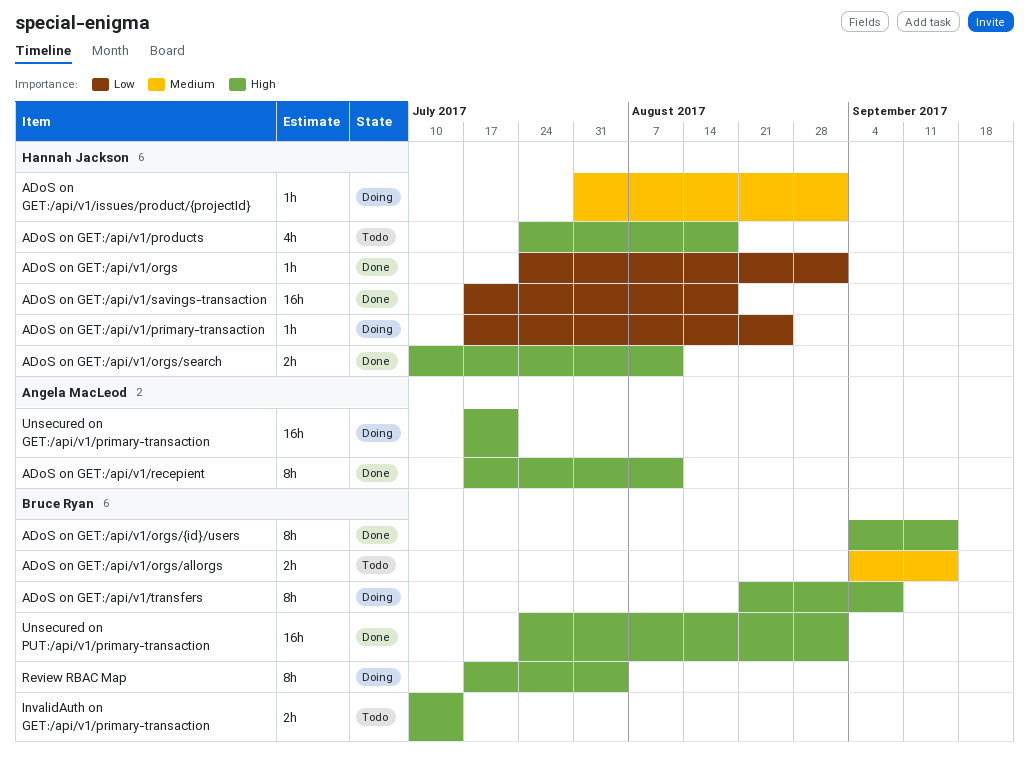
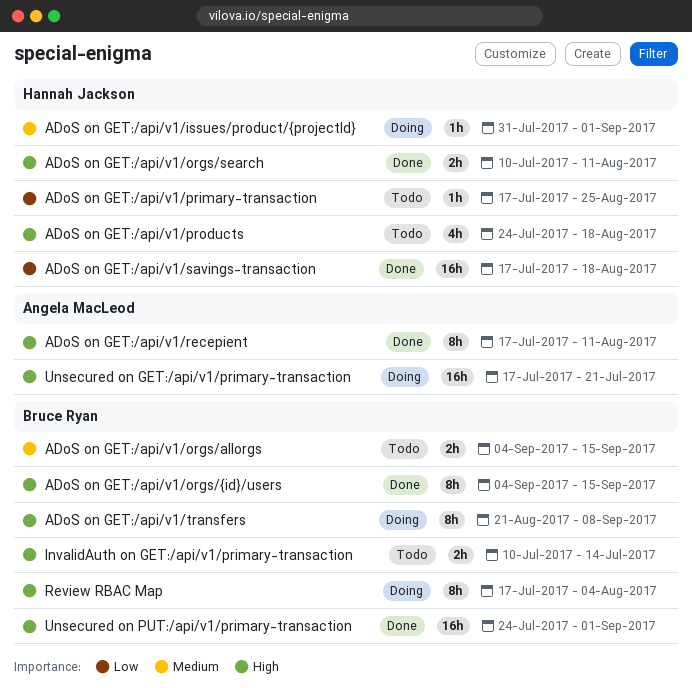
ADoS on GET:/api/v1/orgs: present -> none
ADoS on GET:/api/v1/primary-transaction, status: Doing -> Todo

